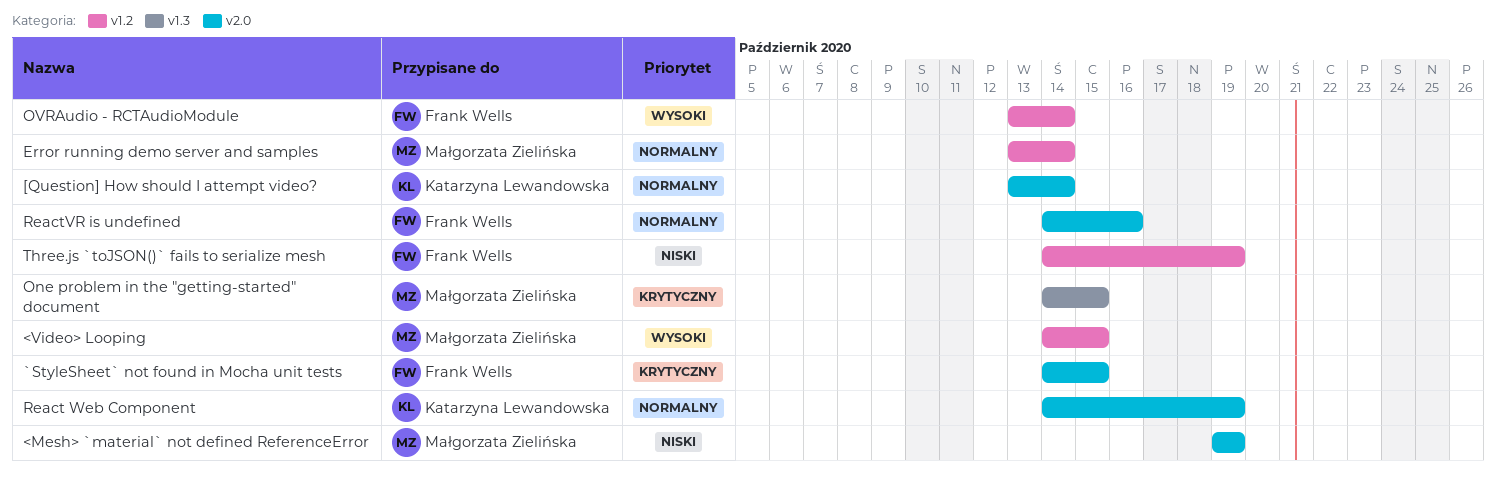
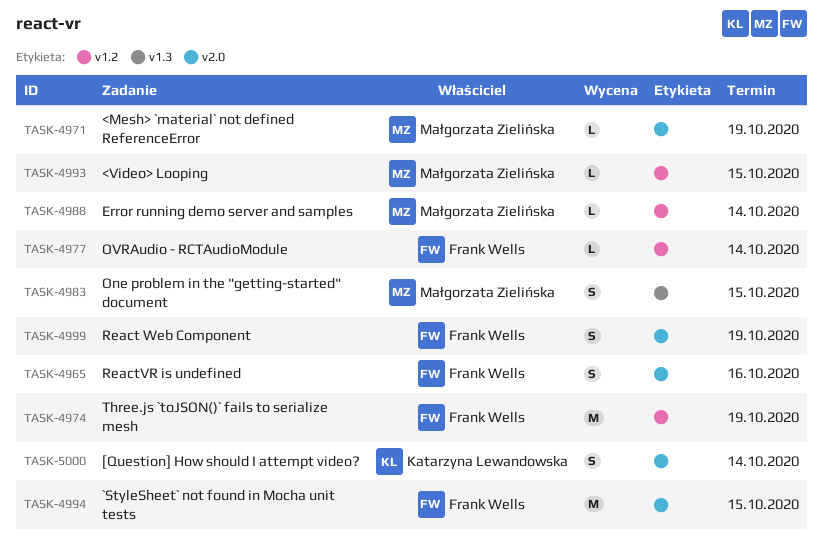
React Web Component, owner: Katarzyna Lewandowska -> Frank Wells

